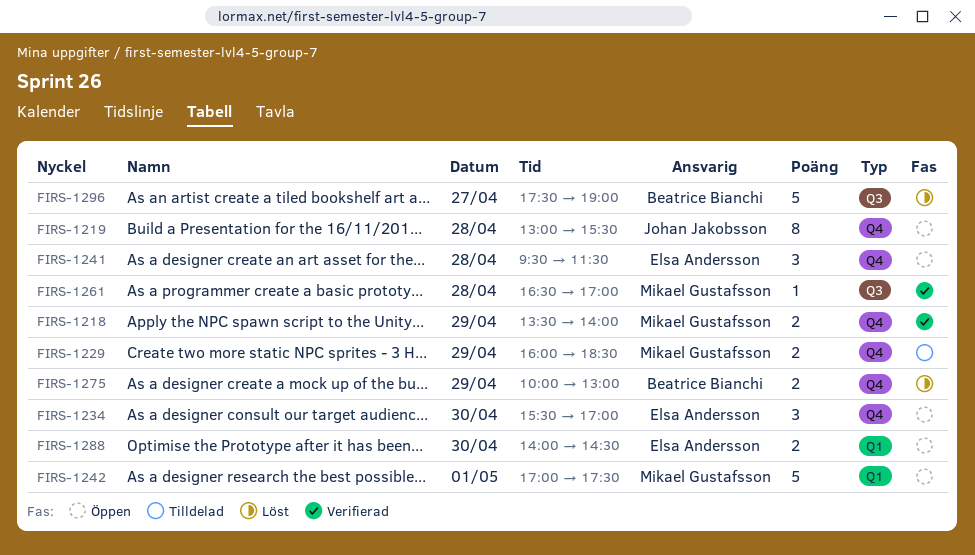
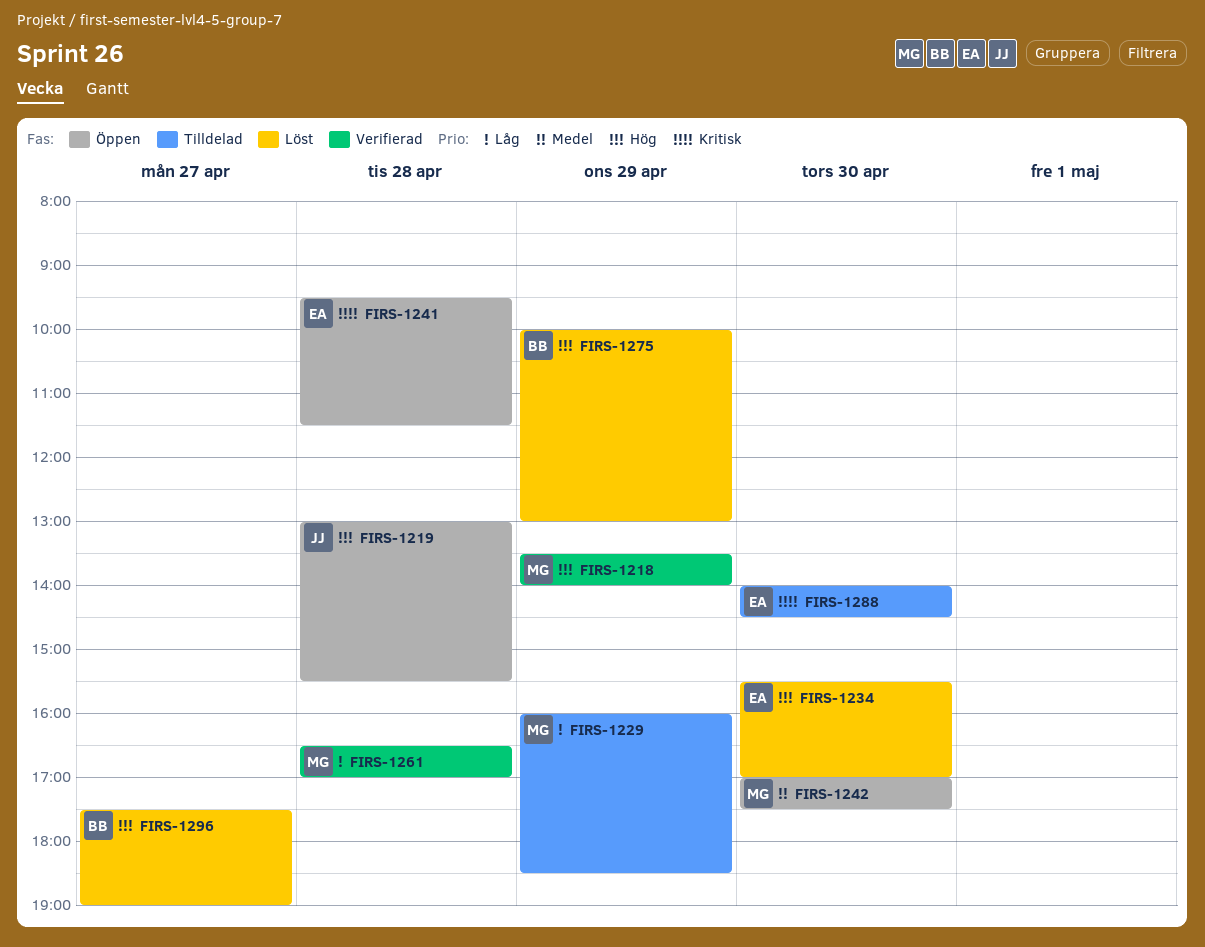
FIRS-1234, status: Öppen -> Löst
FIRS-1242, day: May 1 -> Apr 30
FIRS-1288, status: Öppen -> Tilldelad

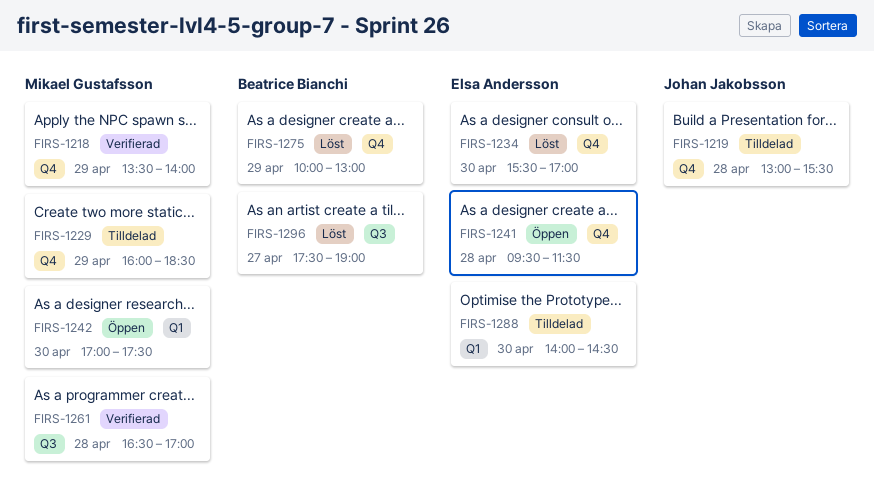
FIRS-1219, status: Öppen -> Tilldelad

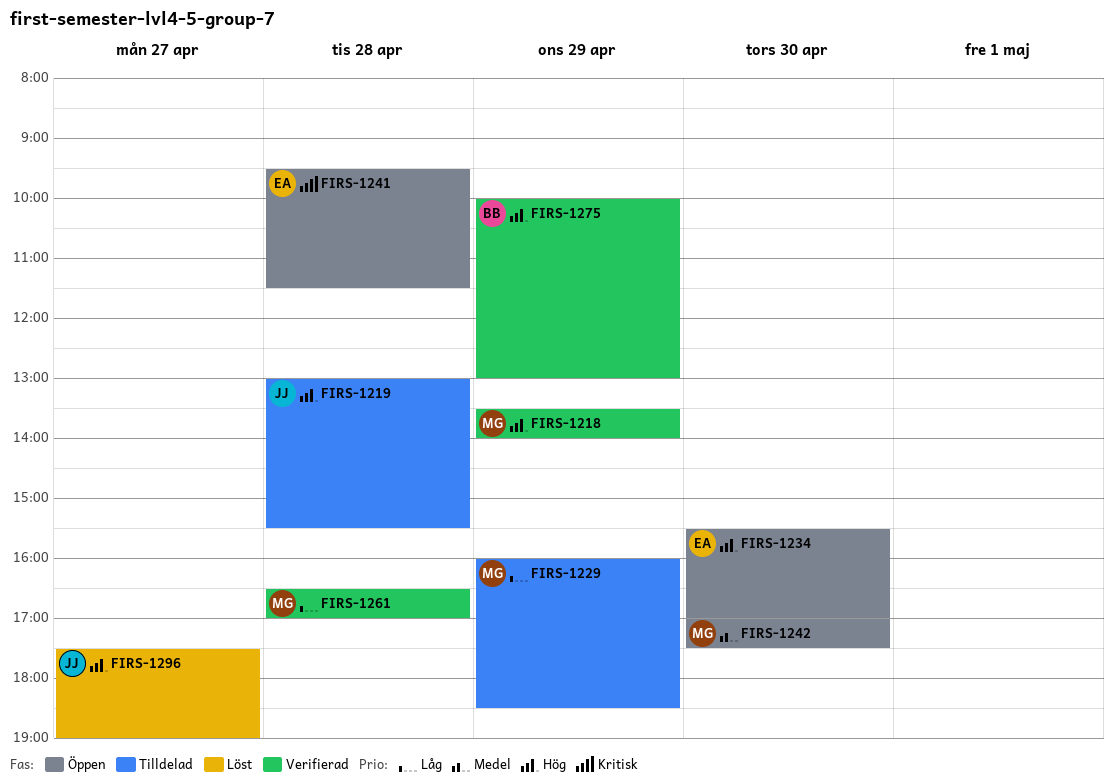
FIRS-1234, status: Löst -> Öppen
FIRS-1275, status: Löst -> Verifierad
FIRS-1288: present -> none
FIRS-1296, owner: Beatrice Bianchi -> Johan Jakobsson

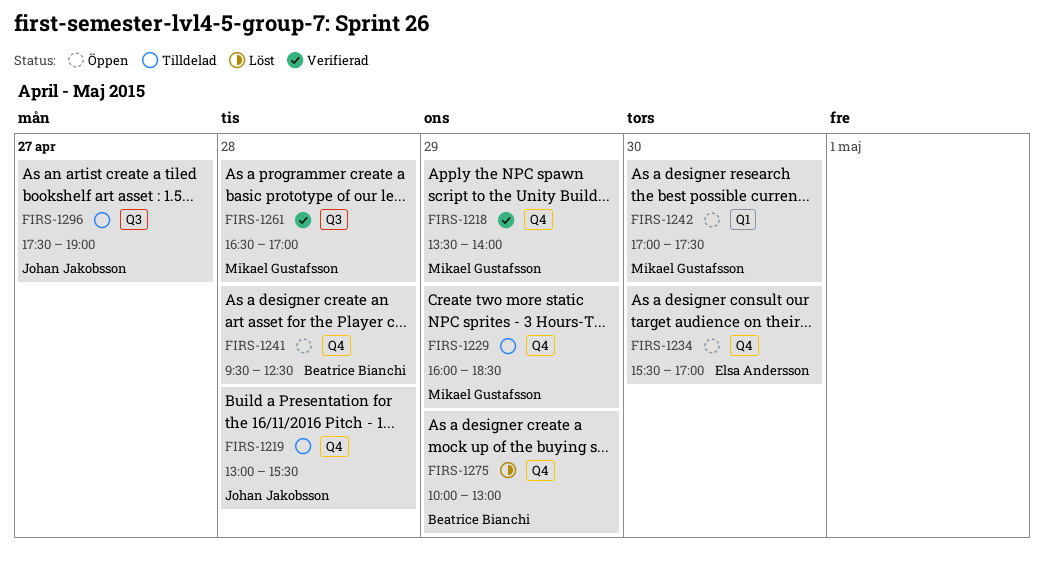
FIRS-1241, owner: Elsa Andersson -> Beatrice Bianchi
FIRS-1241, ends: 11:30 -> 12:30
FIRS-1275, status: Verifierad -> Löst
FIRS-1296, status: Löst -> Tilldelad

